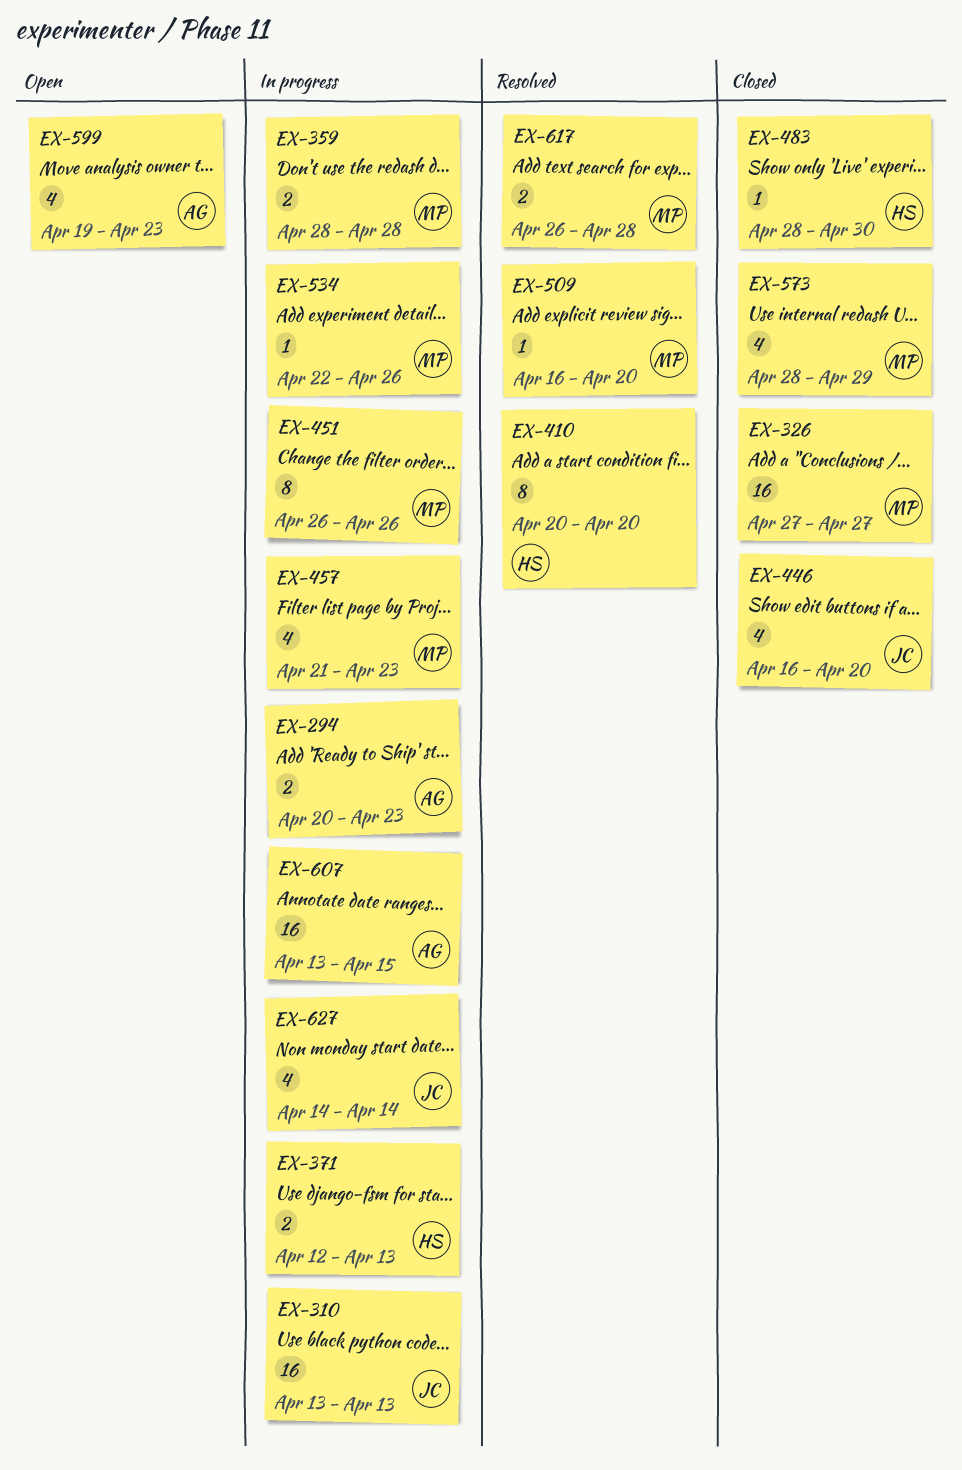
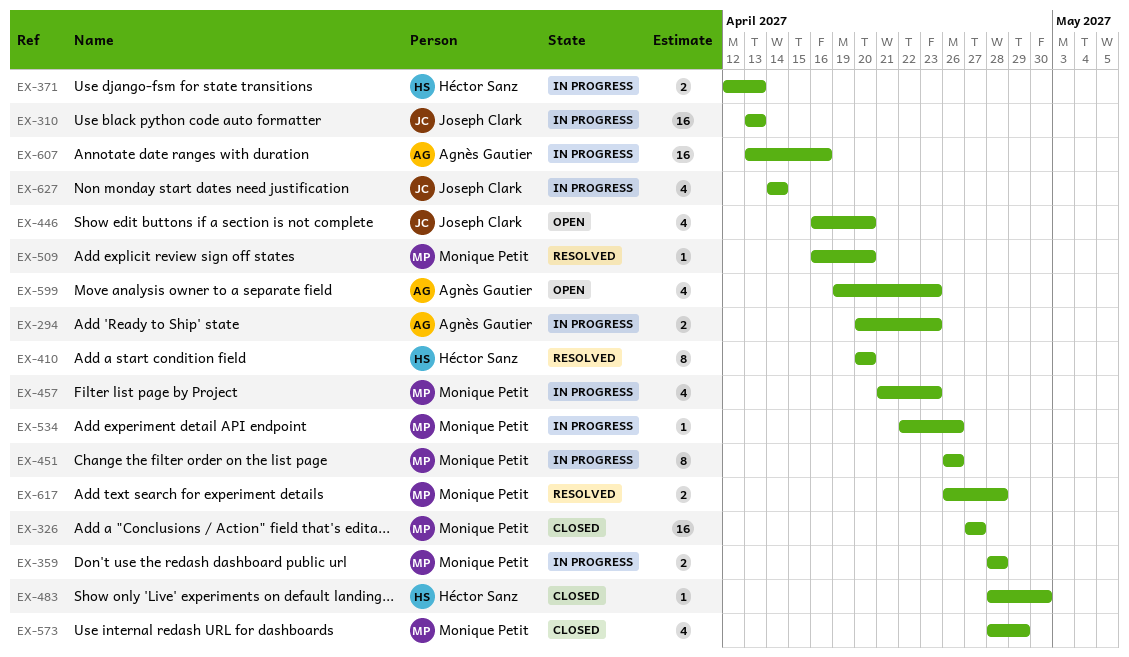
EX-446, status: Closed -> Open
EX-607, due: Apr 15 -> Apr 16

